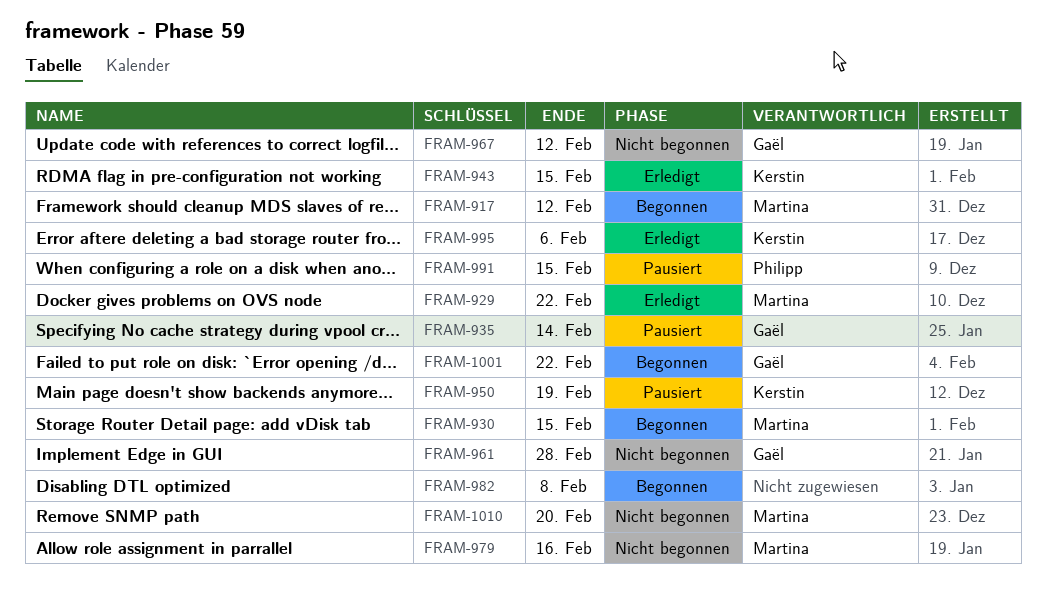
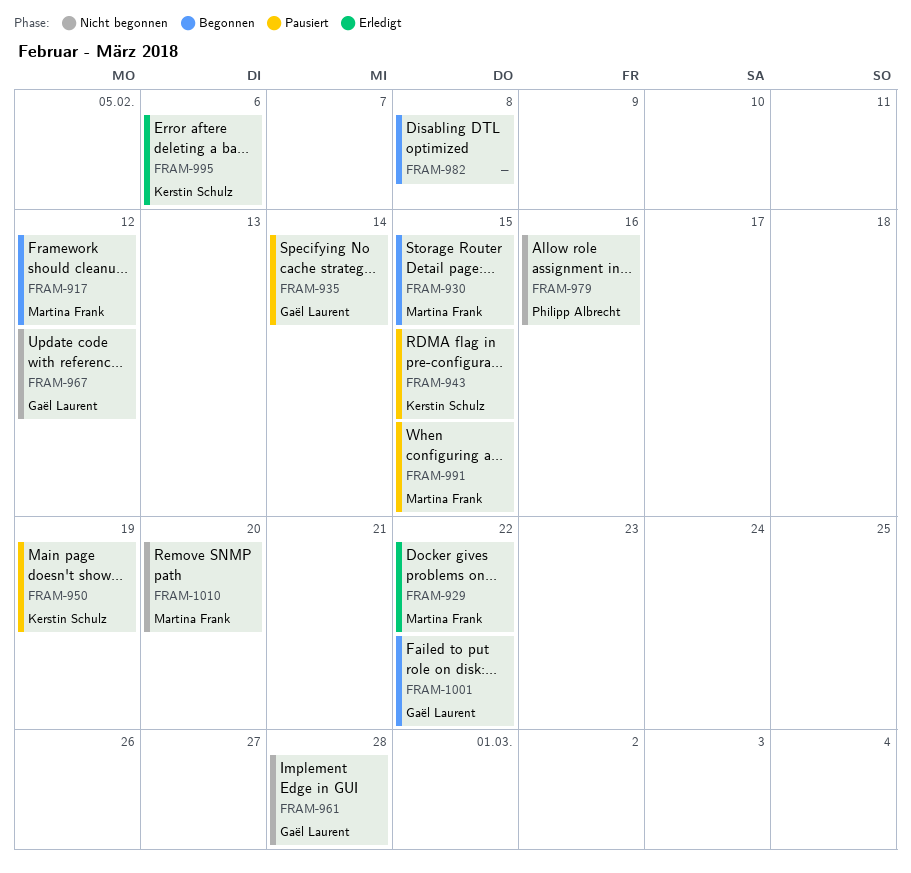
FRAM-943, status: Erledigt -> Pausiert
FRAM-979, owner: Martina Frank -> Philipp Albrecht
FRAM-991, owner: Philipp Albrecht -> Martina Frank

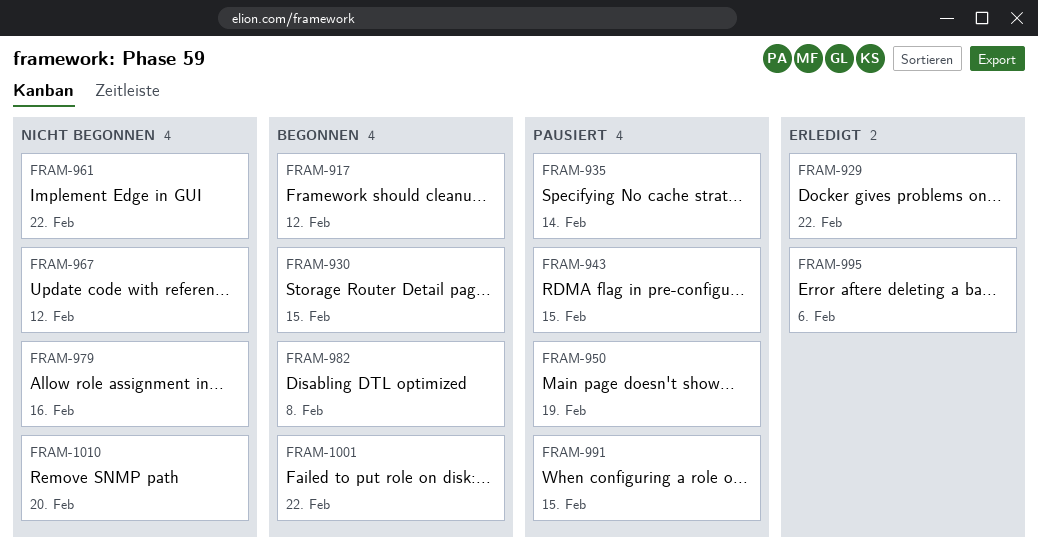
FRAM-961, due: Feb 28 -> Feb 22

